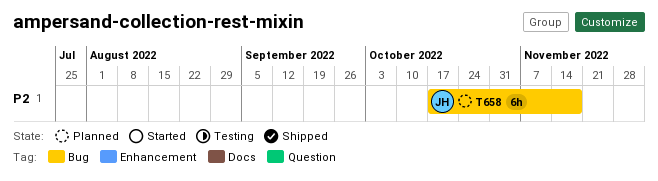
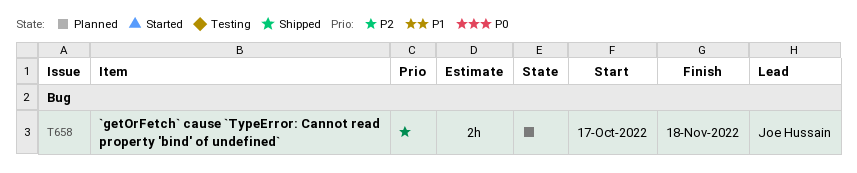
T658, estimate: 6h -> 2h

